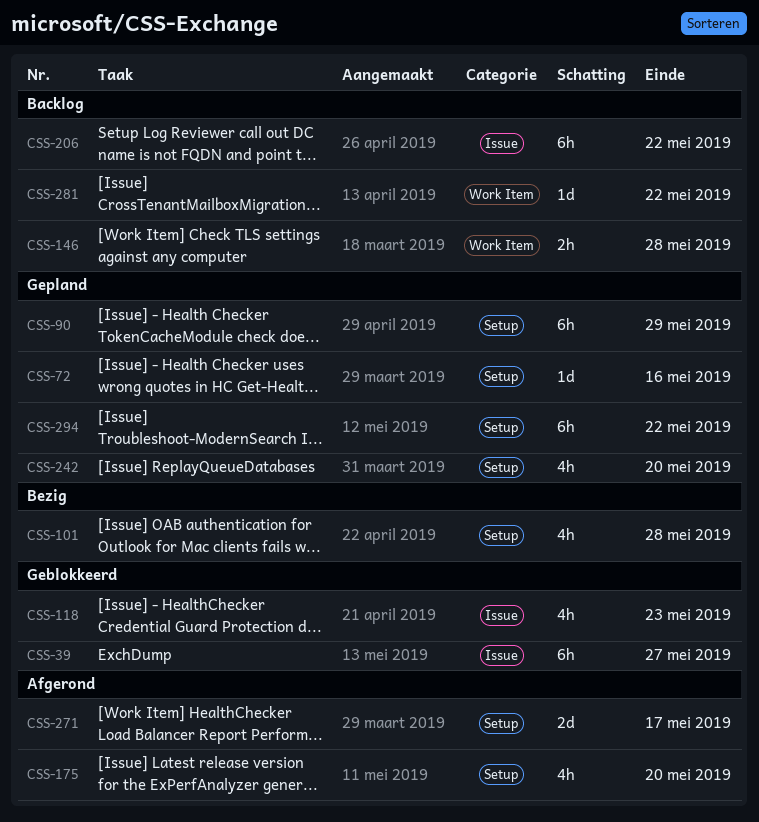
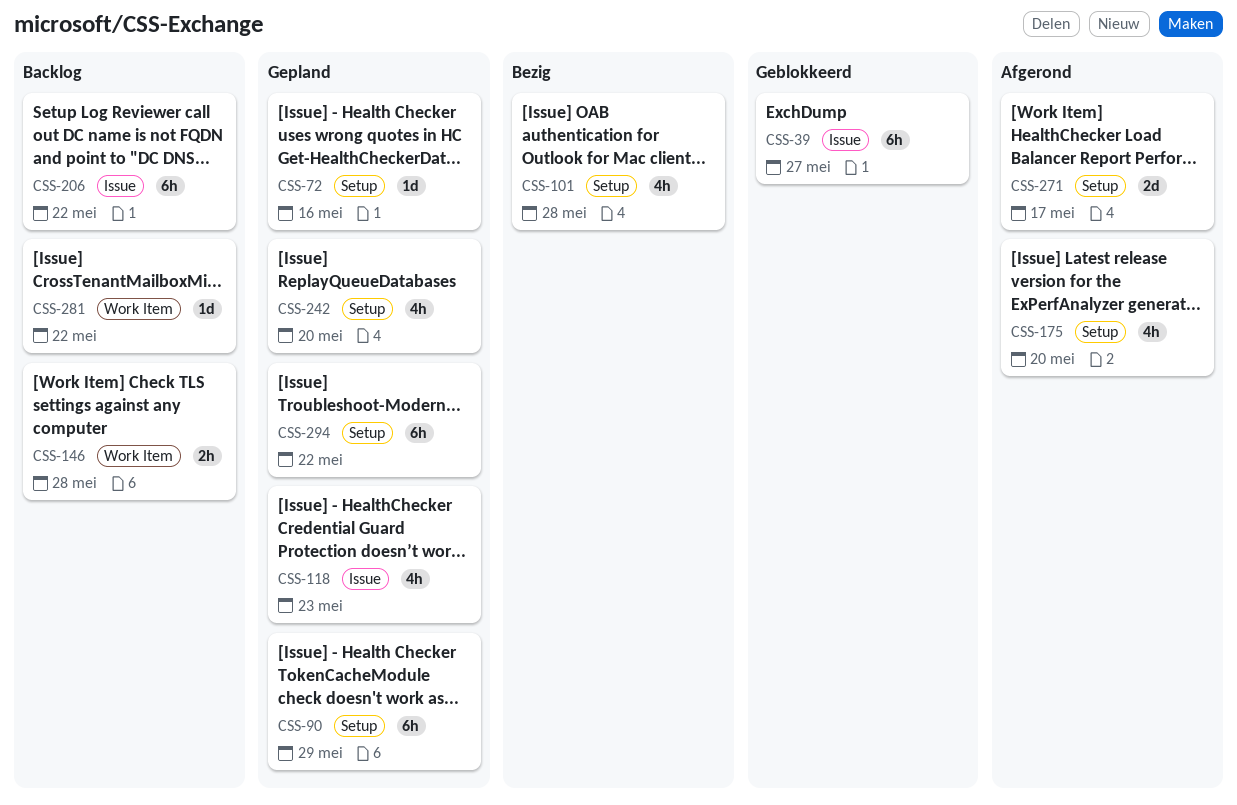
CSS-118, status: Geblokkeerd -> Gepland

